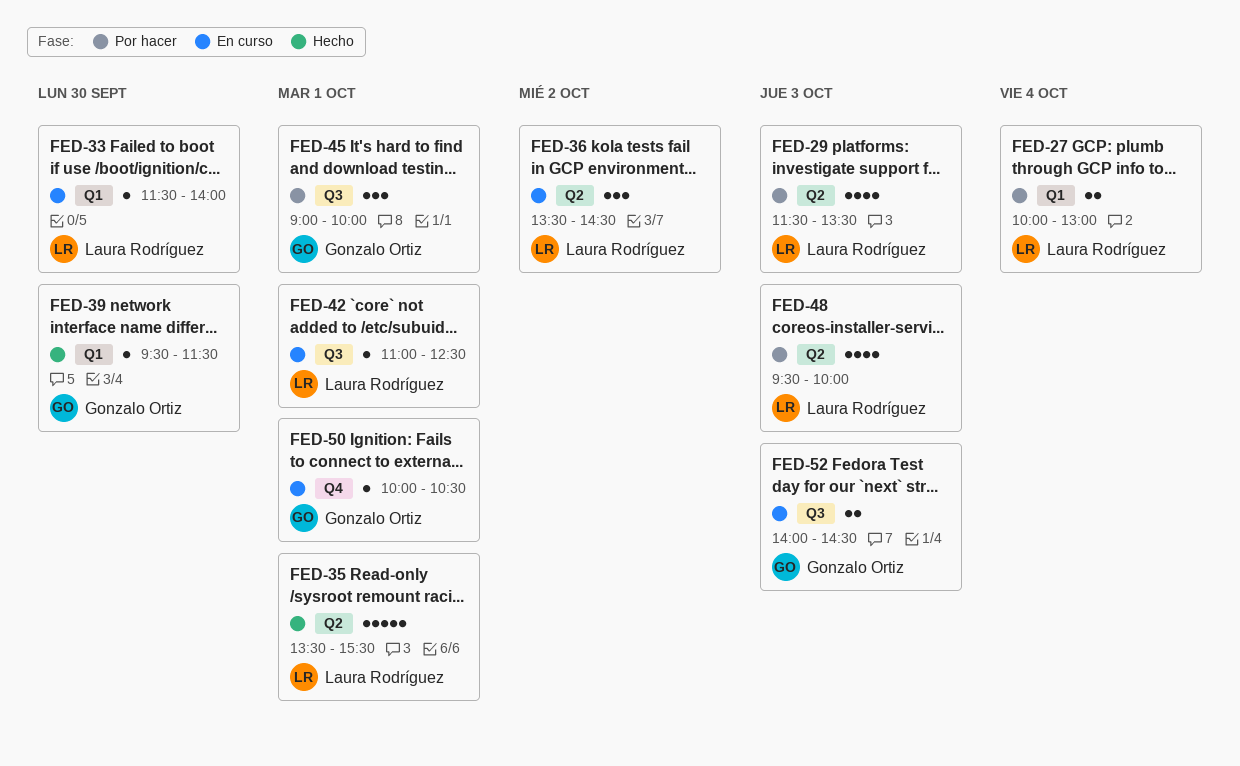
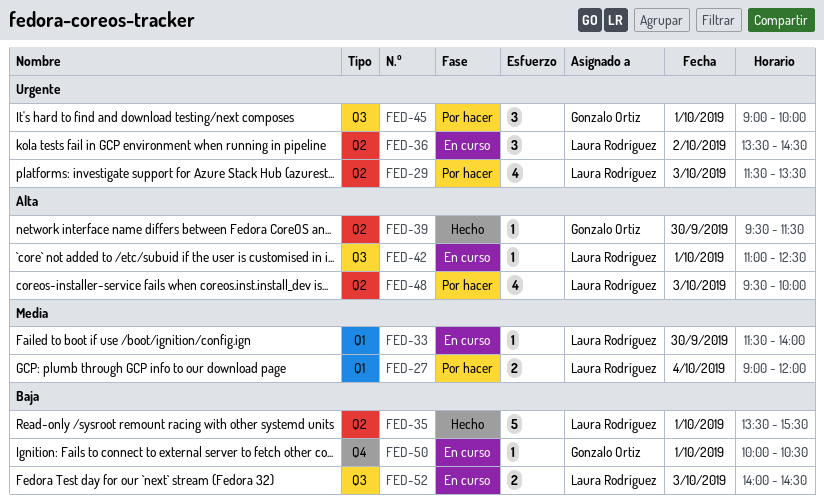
FED-27, begins: 10:00 -> 09:00
FED-27, ends: 13:00 -> 12:00
FED-39, label: Q1 -> Q2
FED-52, owner: Gonzalo Ortiz -> Laura Rodríguez

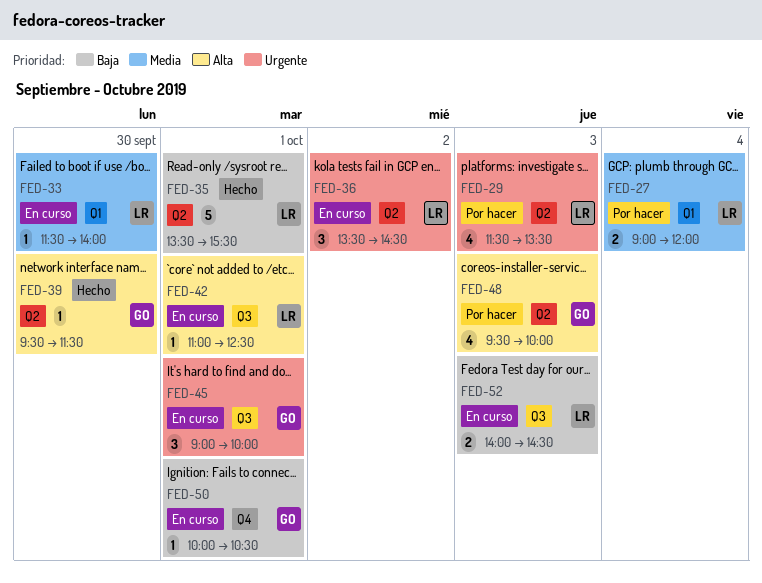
FED-45, status: Por hacer -> En curso
FED-48, owner: Laura Rodríguez -> Gonzalo Ortiz

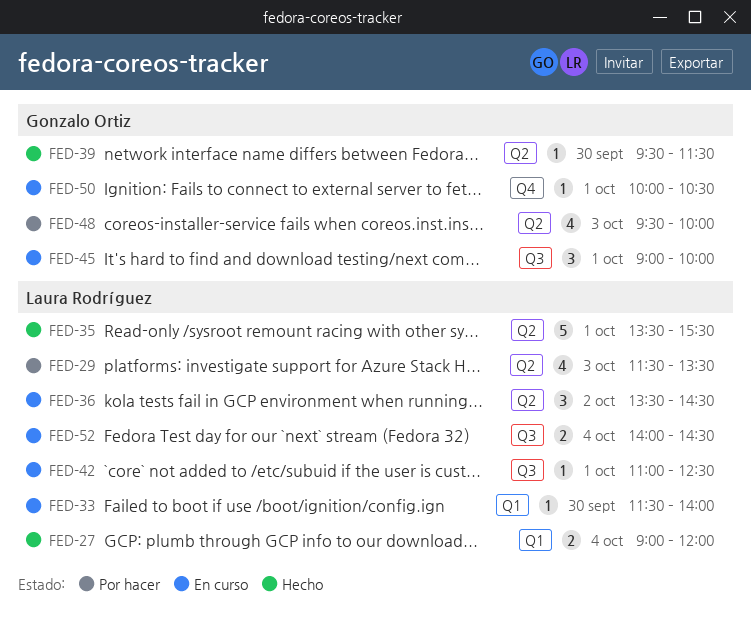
FED-27, status: Por hacer -> Hecho
FED-52, day: Oct 3 -> Oct 4

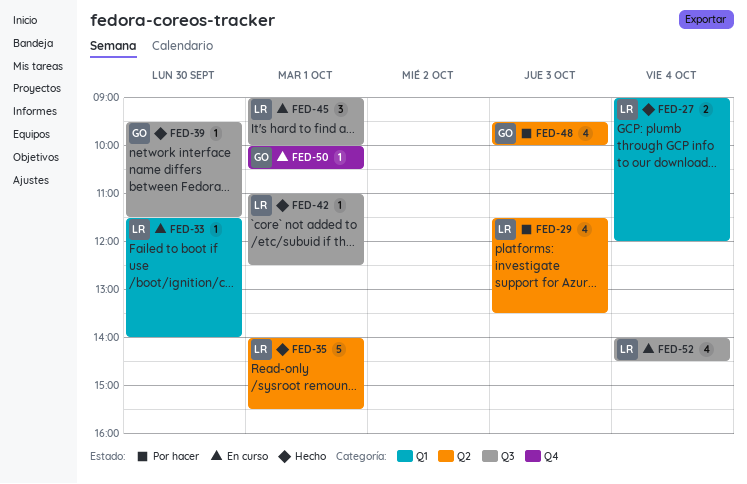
FED-35, begins: 13:30 -> 14:00
FED-36: present -> none
FED-39, label: Q2 -> Q3
FED-42, status: En curso -> Hecho
FED-45, owner: Gonzalo Ortiz -> Laura Rodríguez
FED-52, estimate: 2 -> 4

